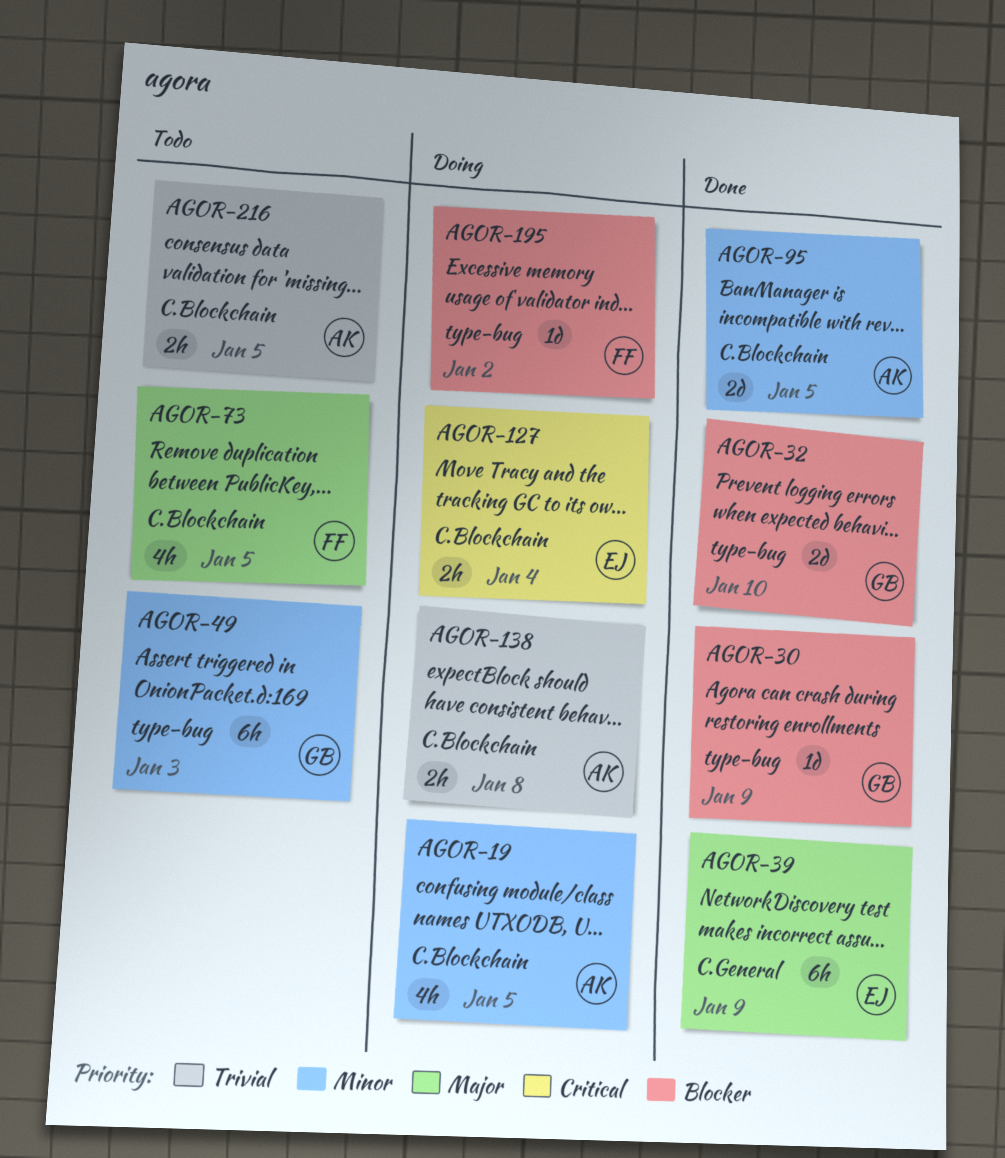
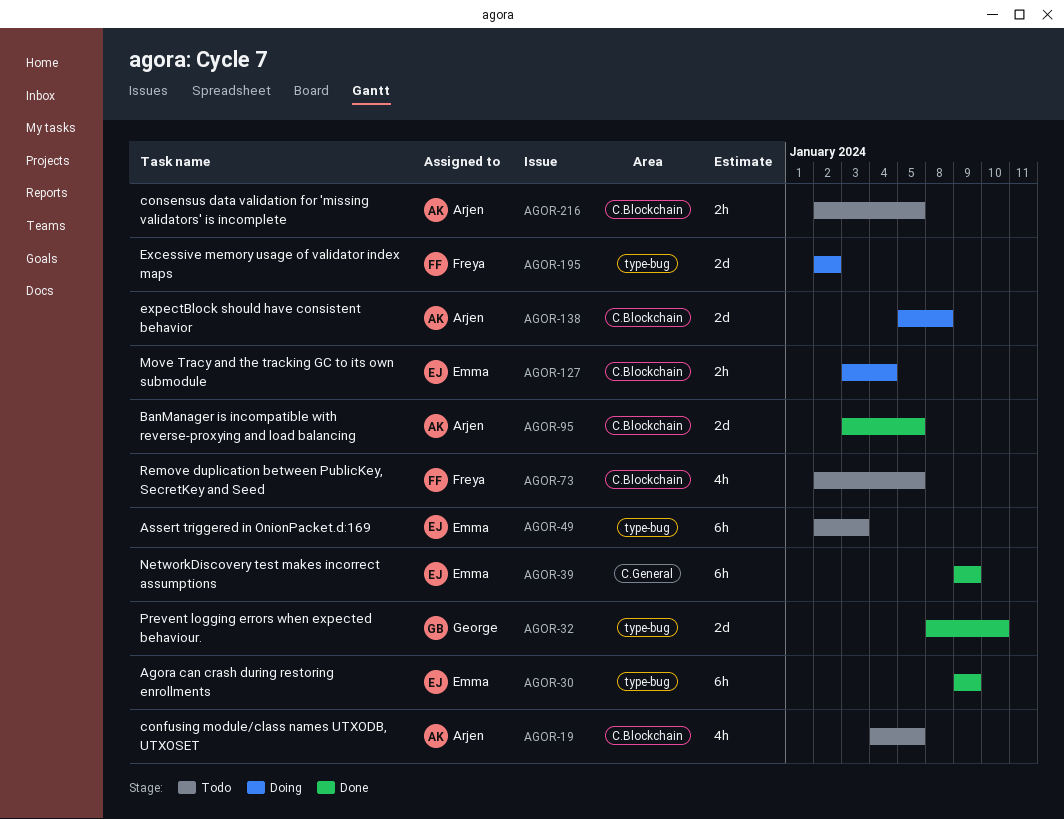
AGOR-19, status: Doing -> Todo
AGOR-30, owner: George -> Emma
AGOR-30, estimate: 1d -> 6h
AGOR-49, owner: George -> Emma
AGOR-138, estimate: 2h -> 2d
AGOR-195, estimate: 1d -> 2d

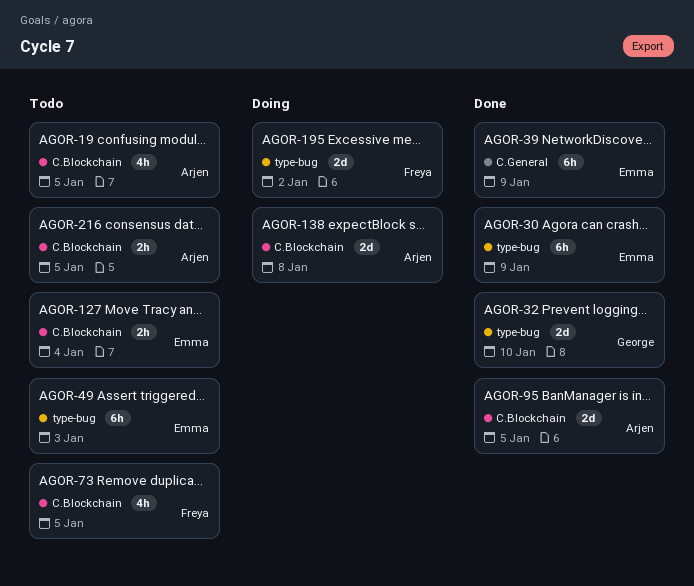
AGOR-127, status: Doing -> Todo

